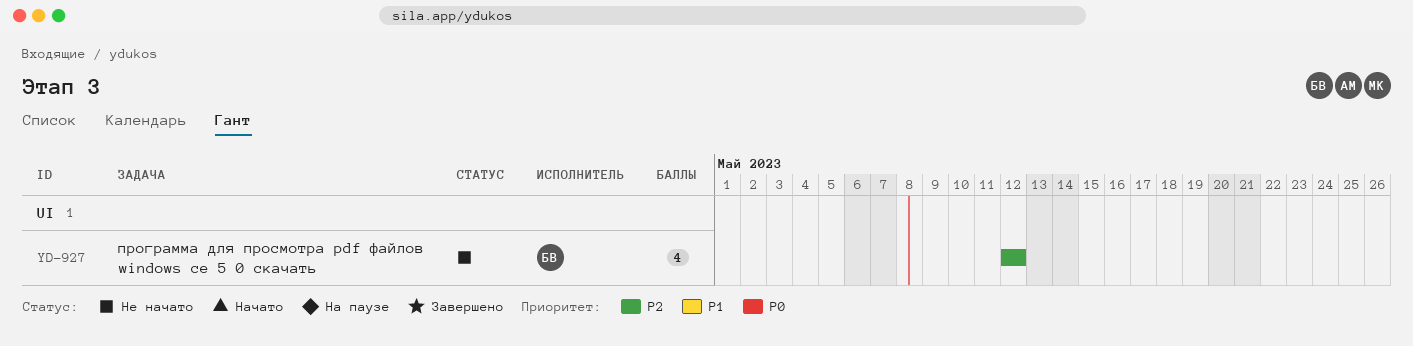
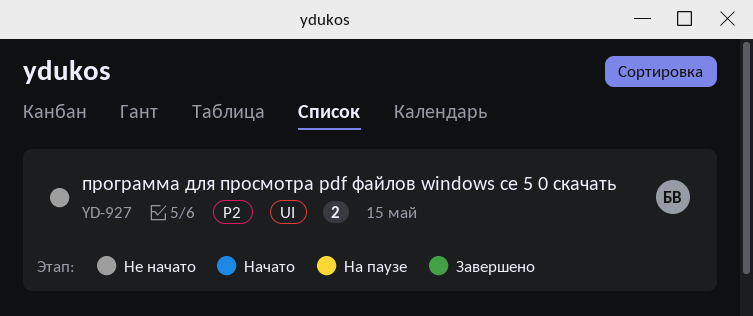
YD-927, estimate: 4 -> 2
YD-927, due: May 12 -> May 15

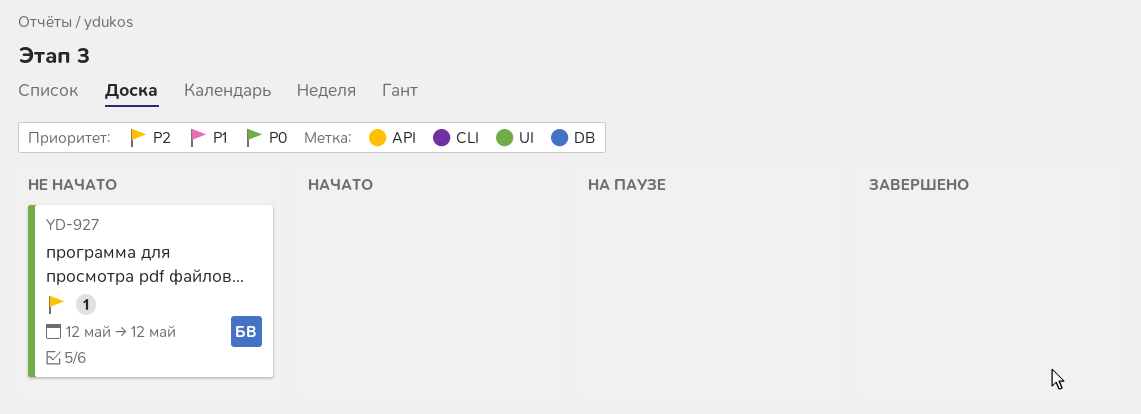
YD-927, estimate: 2 -> 1
YD-927, due: May 15 -> May 12

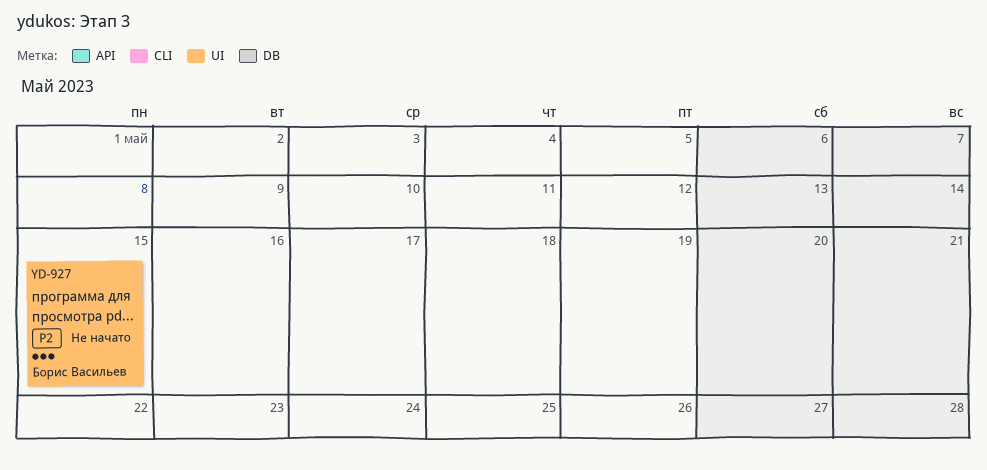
YD-927, estimate: 1 -> 3
YD-927, due: May 12 -> May 15

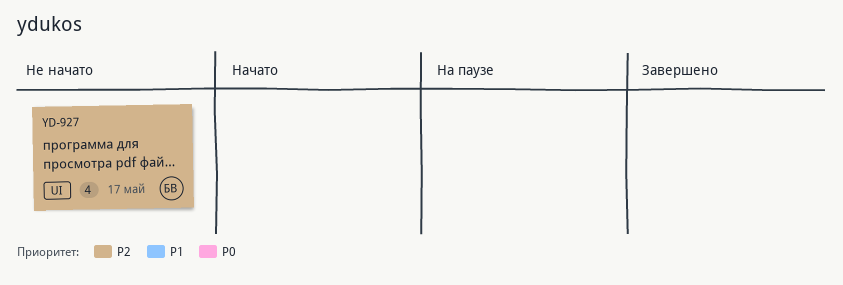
YD-927, estimate: 3 -> 4
YD-927, due: May 15 -> May 17

